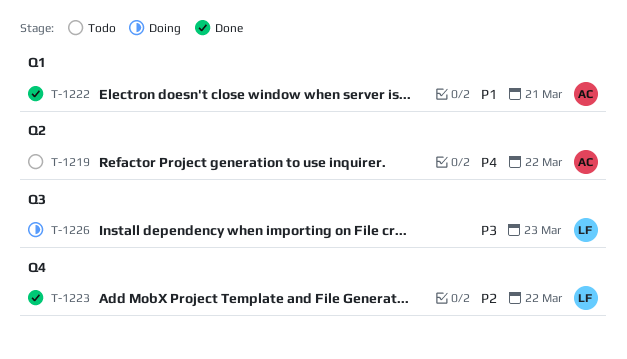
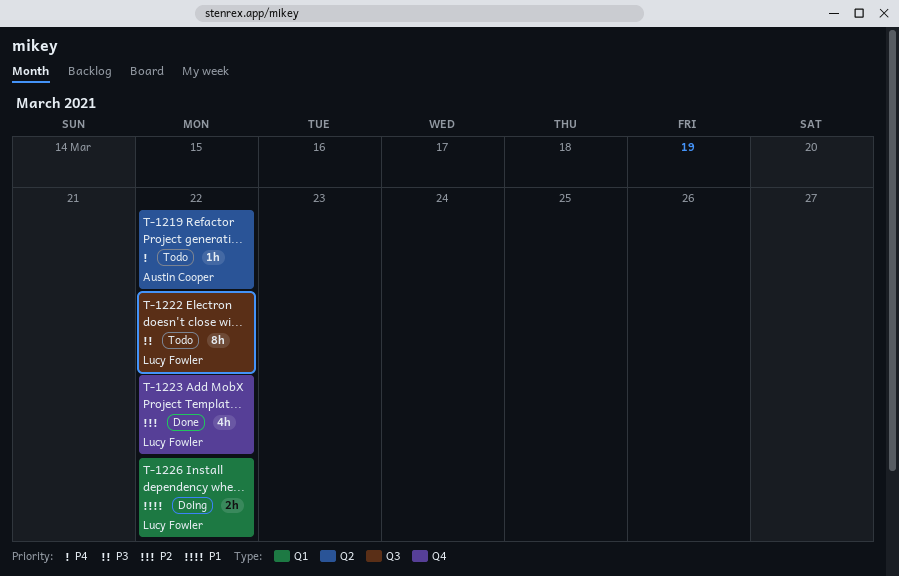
T-1222, status: Done -> Todo
T-1222, owner: Austin Cooper -> Lucy Fowler
T-1222, priority: P1 -> P3
T-1222, label: Q1 -> Q3
T-1222, due: Mar 21 -> Mar 22
T-1226, priority: P3 -> P1
T-1226, label: Q3 -> Q1
T-1226, due: Mar 23 -> Mar 22

